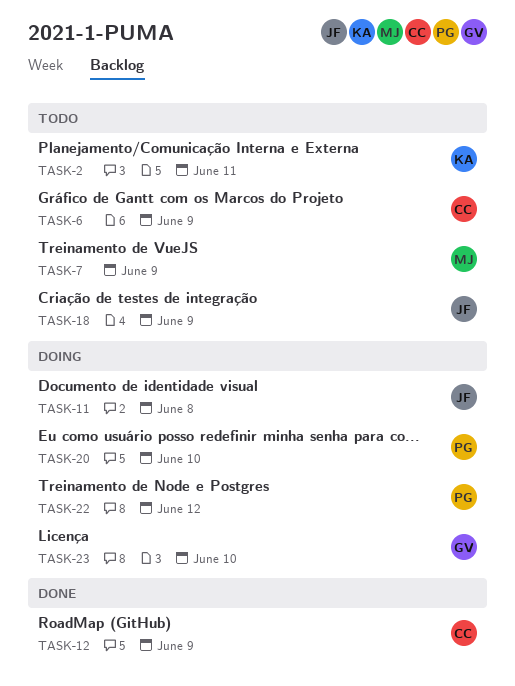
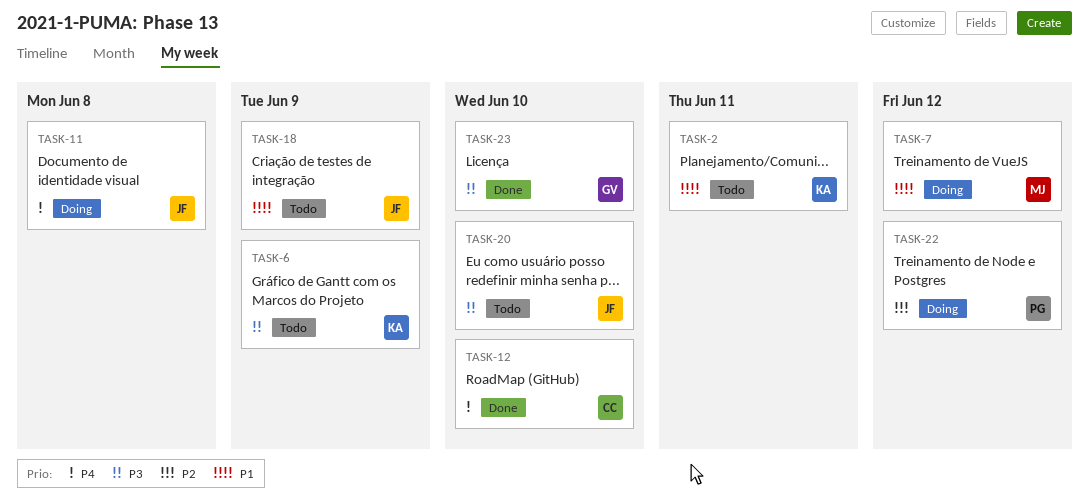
TASK-6, owner: CC -> KA
TASK-7, status: Todo -> Doing
TASK-7, due: Jun 9 -> Jun 12
TASK-12, due: Jun 9 -> Jun 10
TASK-20, status: Doing -> Todo
TASK-20, owner: PG -> JF
TASK-23, status: Doing -> Done

